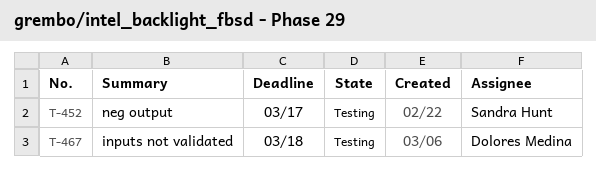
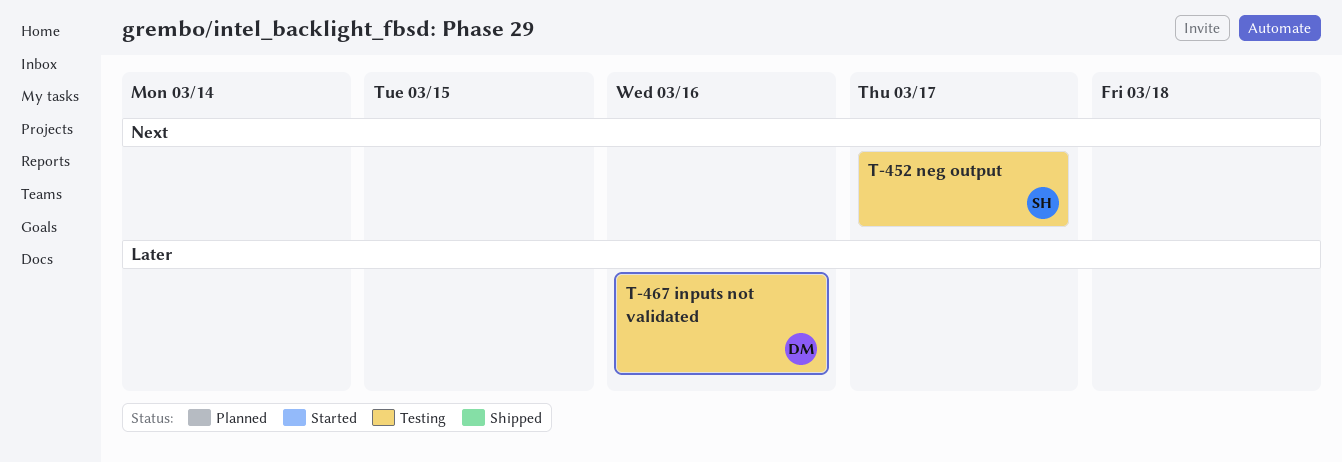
T-467, due: Mar 18 -> Mar 16

